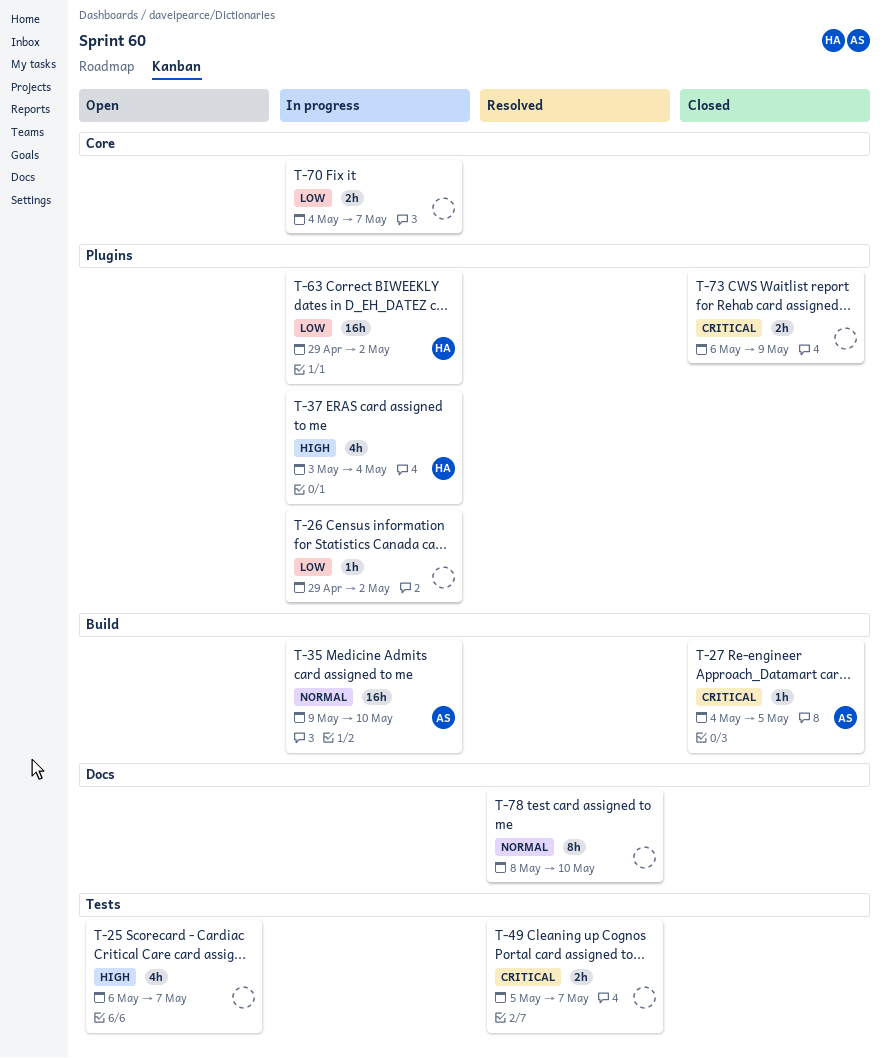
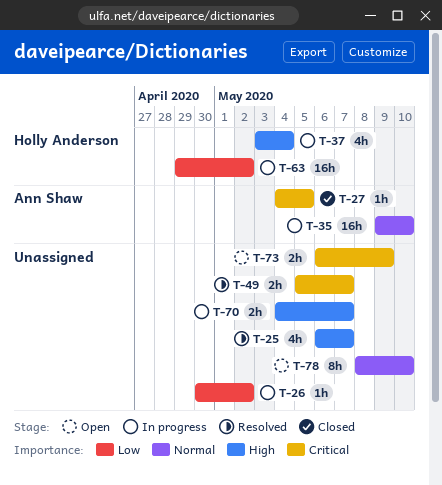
T-25, status: Open -> Resolved
T-26, start: Apr 29 -> Apr 30
T-70, priority: Low -> High
T-73, status: Closed -> Open
T-78, status: Resolved -> Open

